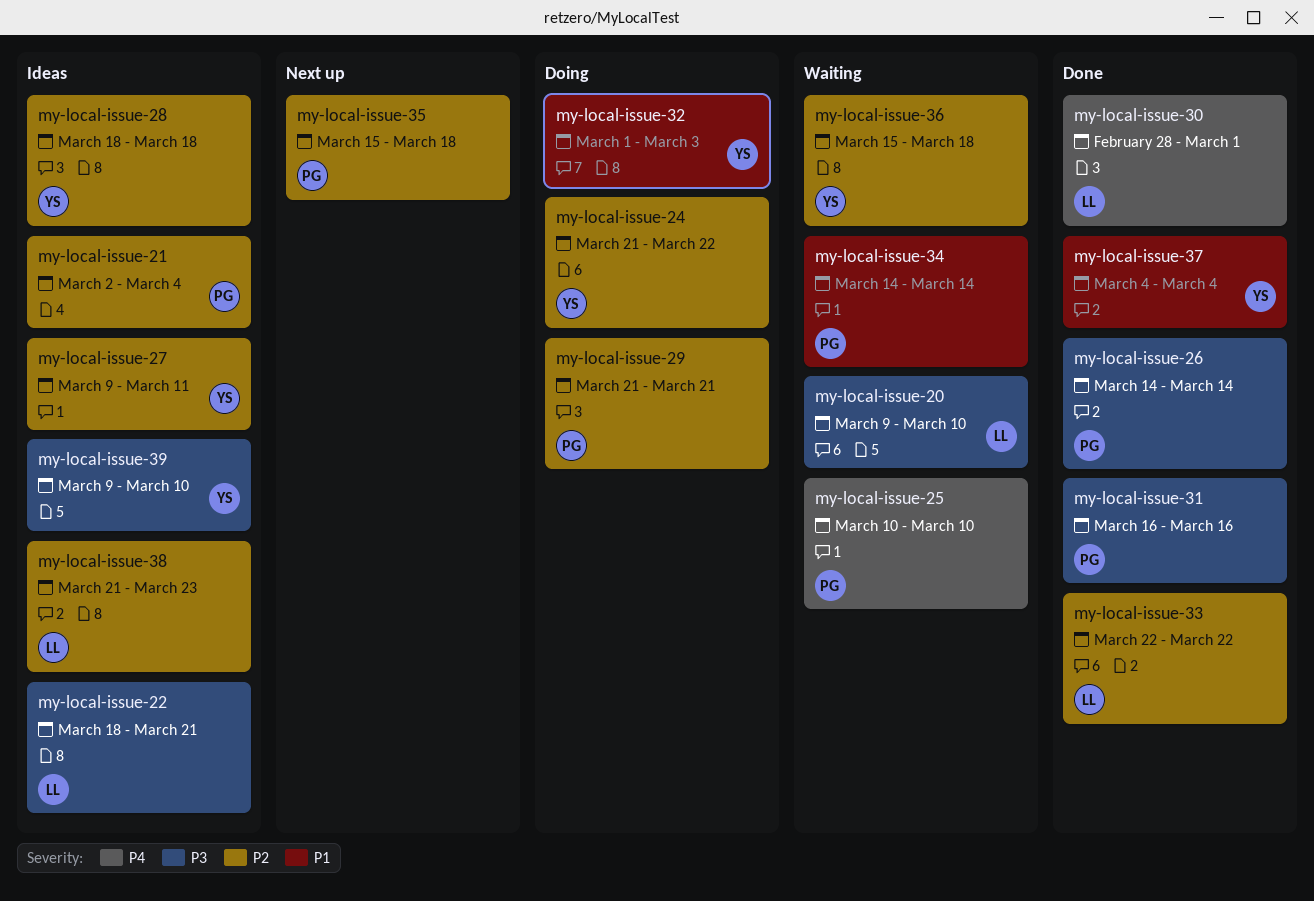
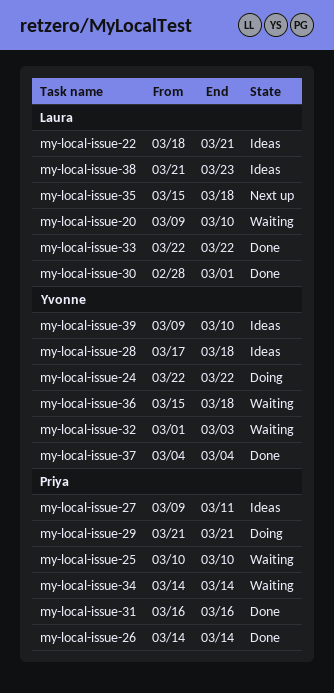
my-local-issue-21: present -> none
my-local-issue-24, start: Mar 21 -> Mar 22
my-local-issue-27, owner: Yvonne -> Priya
my-local-issue-28, start: Mar 18 -> Mar 17
my-local-issue-32, status: Doing -> Waiting
my-local-issue-35, owner: Priya -> Laura

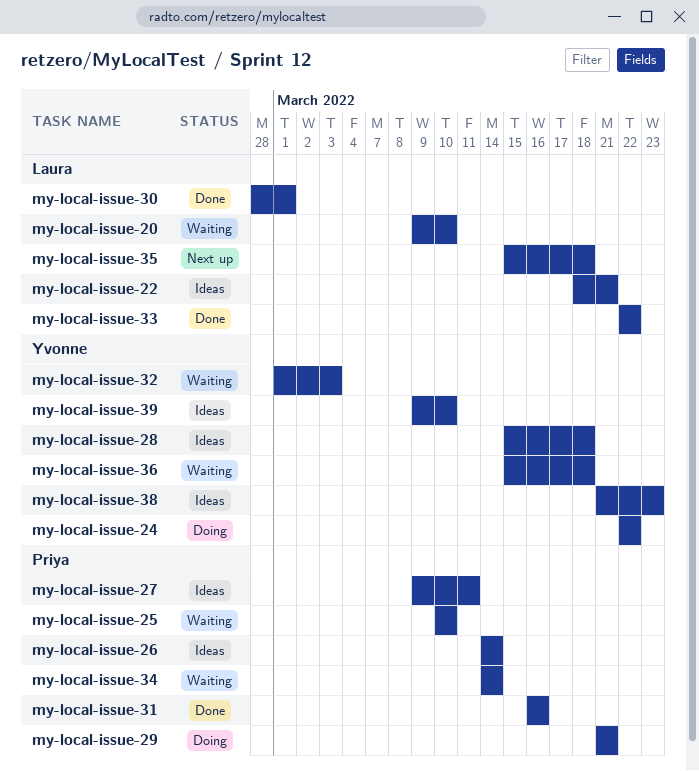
my-local-issue-26, status: Done -> Ideas
my-local-issue-28, start: Mar 17 -> Mar 15
my-local-issue-37: present -> none
my-local-issue-38, owner: Laura -> Yvonne

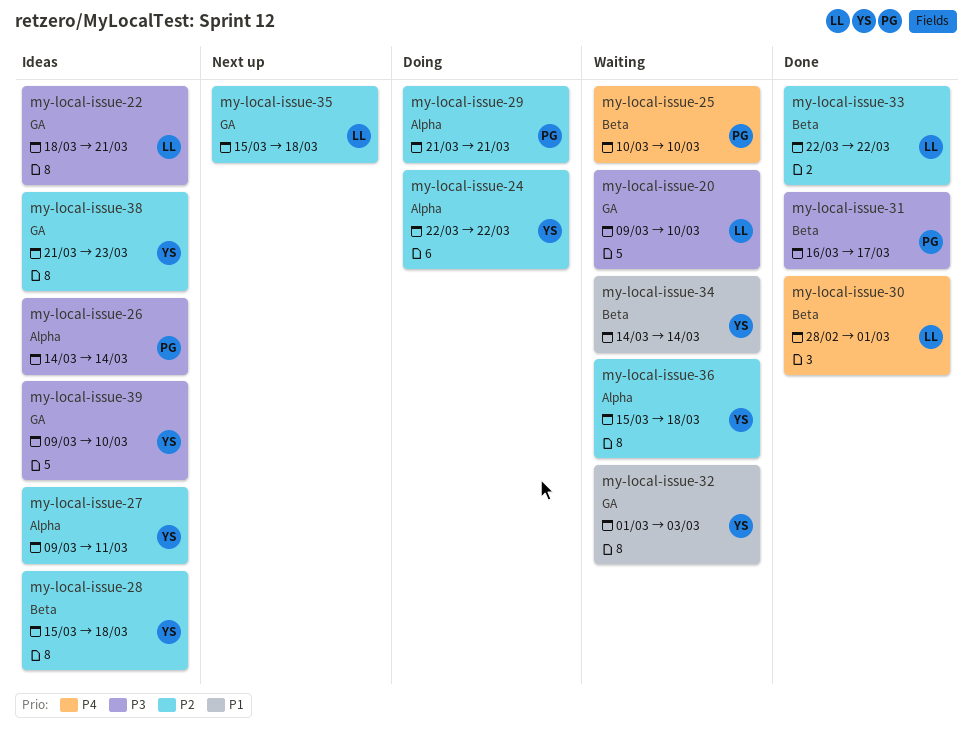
my-local-issue-27, owner: Priya -> Yvonne
my-local-issue-31, due: Mar 16 -> Mar 17
my-local-issue-34, owner: Priya -> Yvonne

